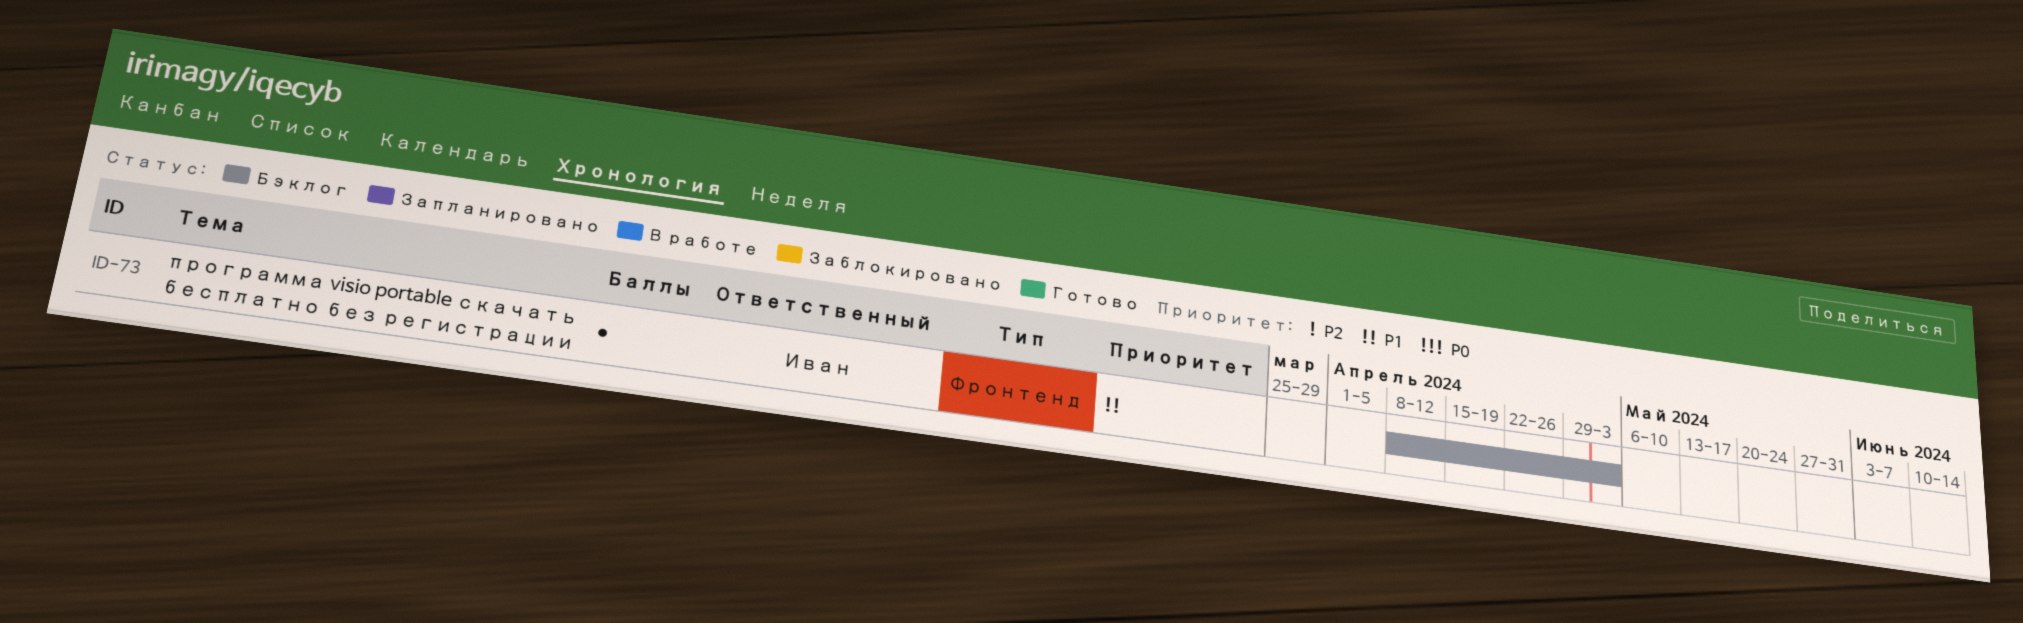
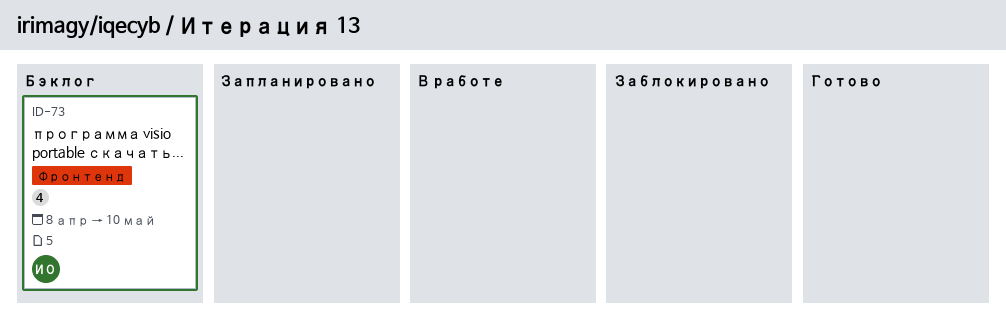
ID-73, estimate: 1 -> 4
ID-73, due: May 3 -> May 10

